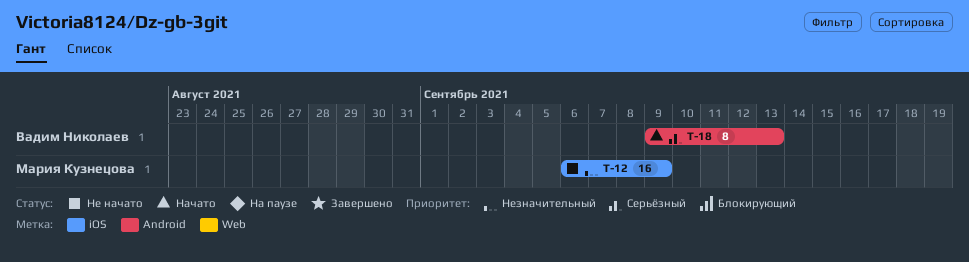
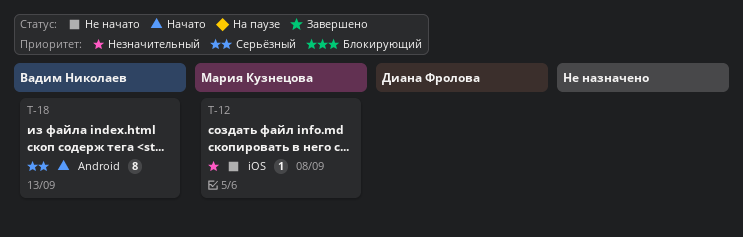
T-12, estimate: 16 -> 1
T-12, due: Sep 9 -> Sep 8

